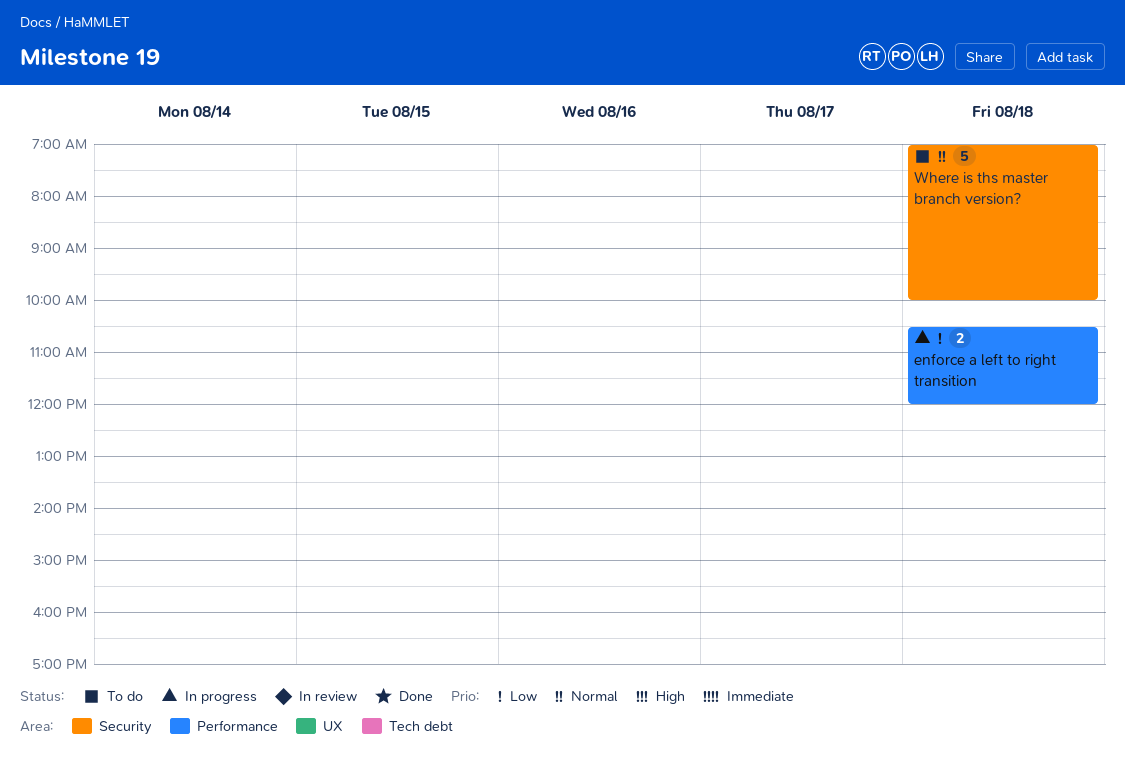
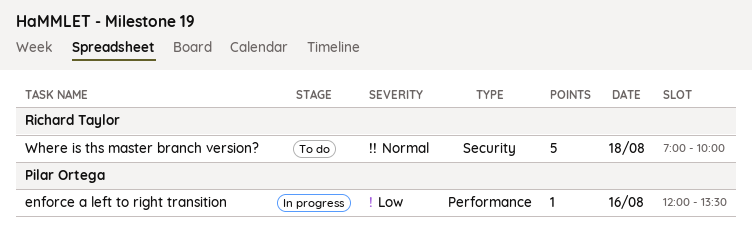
enforce a left to right transition, estimate: 2 -> 1
enforce a left to right transition, day: Aug 18 -> Aug 16
enforce a left to right transition, begins: 10:30 -> 12:00
enforce a left to right transition, ends: 12:00 -> 13:30

